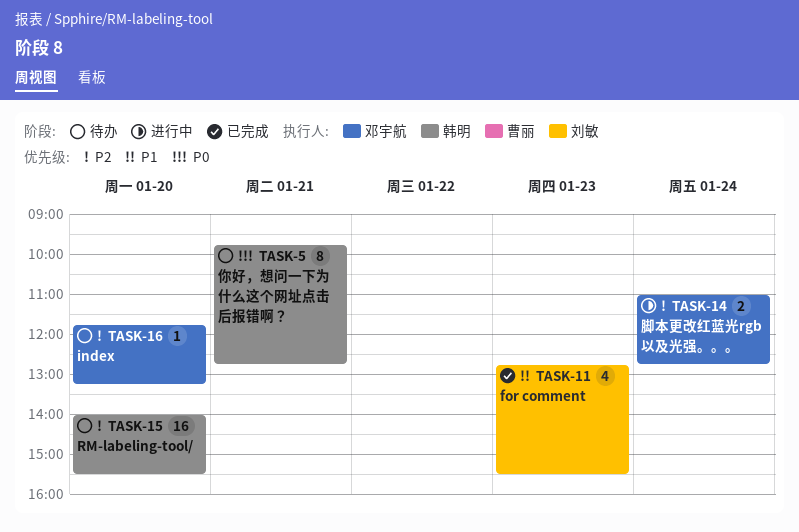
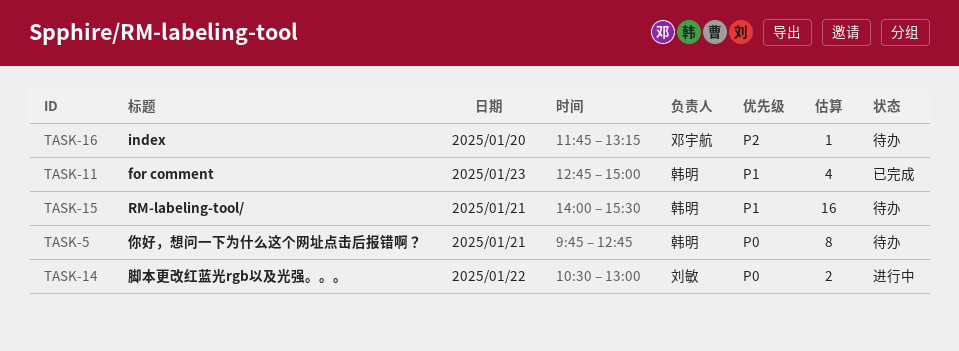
TASK-11, owner: 刘敏 -> 韩明
TASK-11, ends: 15:30 -> 15:00
TASK-14, owner: 邓宇航 -> 刘敏
TASK-14, priority: P2 -> P0
TASK-14, day: Jan 24 -> Jan 22
TASK-14, begins: 11:00 -> 10:30
TASK-14, ends: 12:45 -> 13:00
TASK-15, priority: P2 -> P1
TASK-15, day: Jan 20 -> Jan 21

